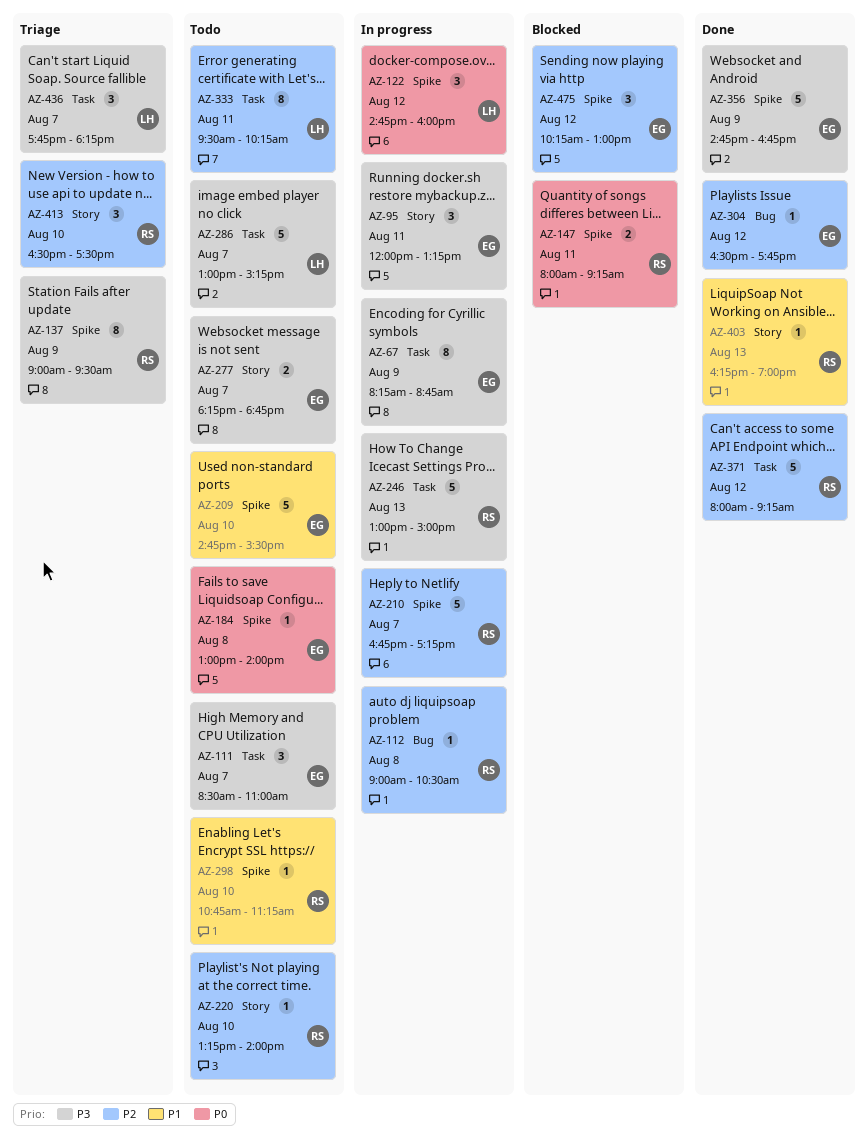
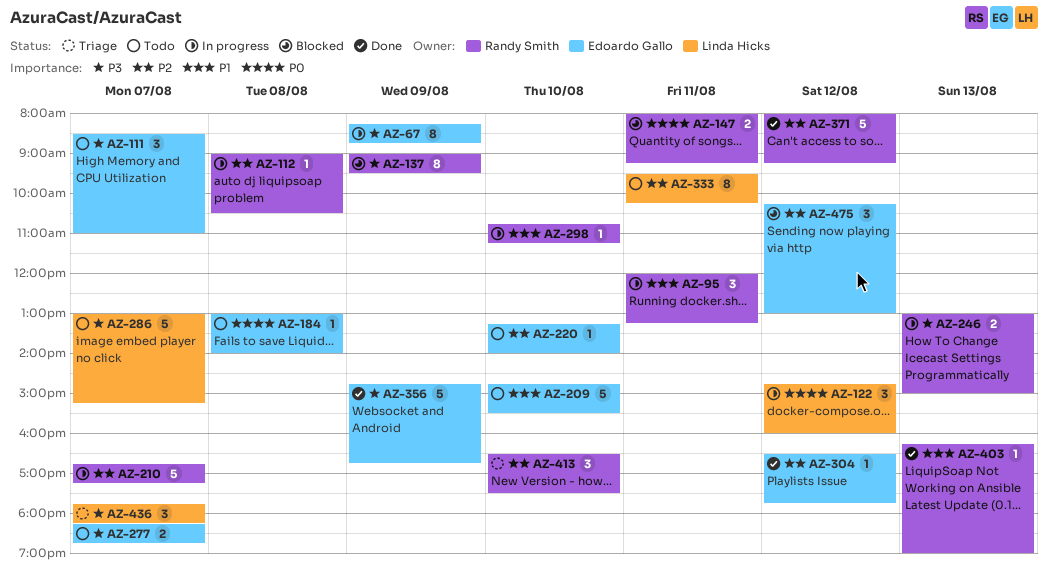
AZ-95, owner: Edoardo Gallo -> Randy Smith
AZ-95, priority: P3 -> P1
AZ-137, status: Triage -> Blocked
AZ-220, owner: Randy Smith -> Edoardo Gallo
AZ-246, estimate: 5 -> 2
AZ-298, status: Todo -> In progress

